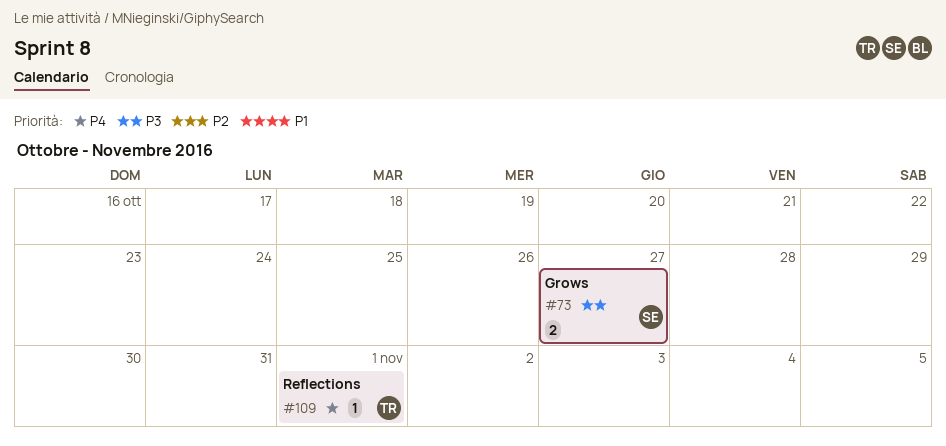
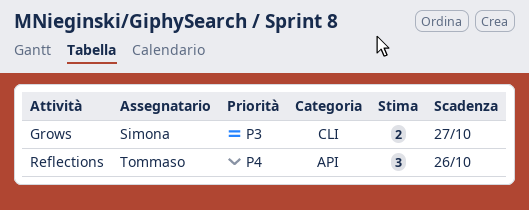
Reflections, estimate: 1 -> 3
Reflections, due: Nov 1 -> Oct 26

